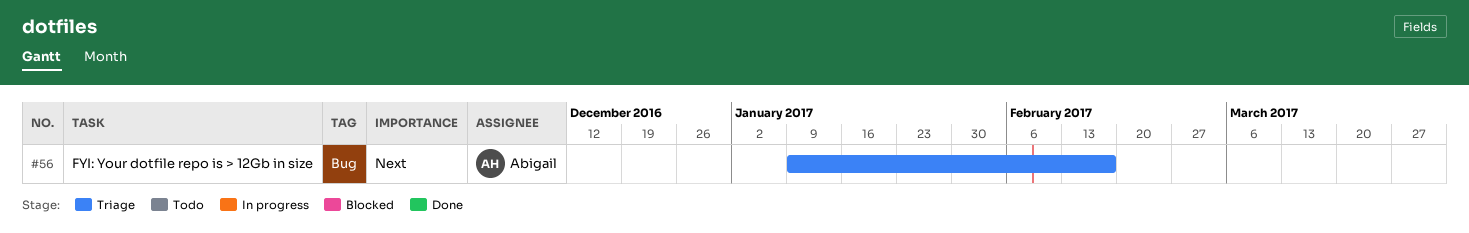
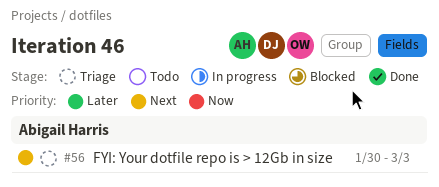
#56, start: Jan 9 -> Jan 30
#56, due: Feb 17 -> Mar 3

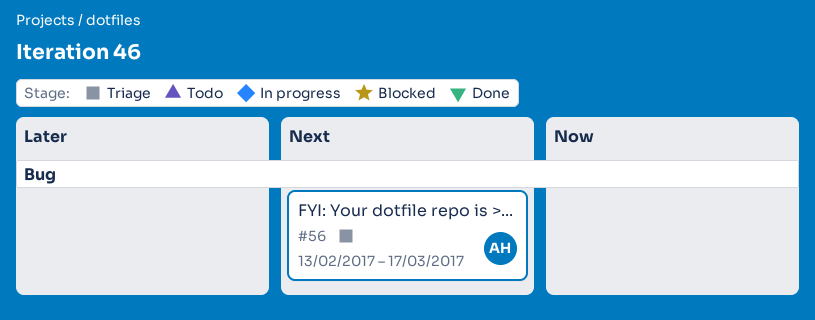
#56, start: Jan 30 -> Feb 13
#56, due: Mar 3 -> Mar 17

